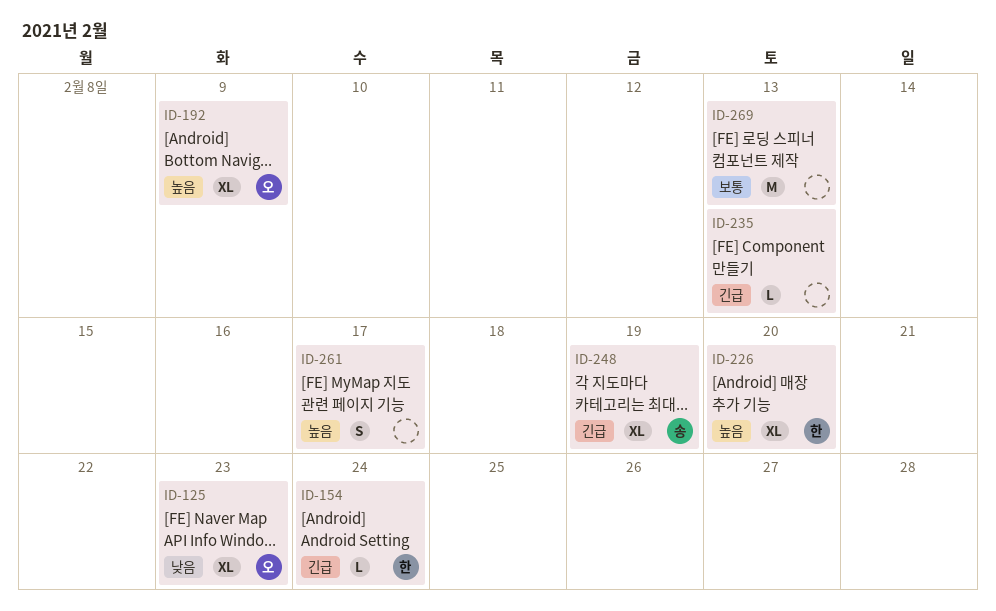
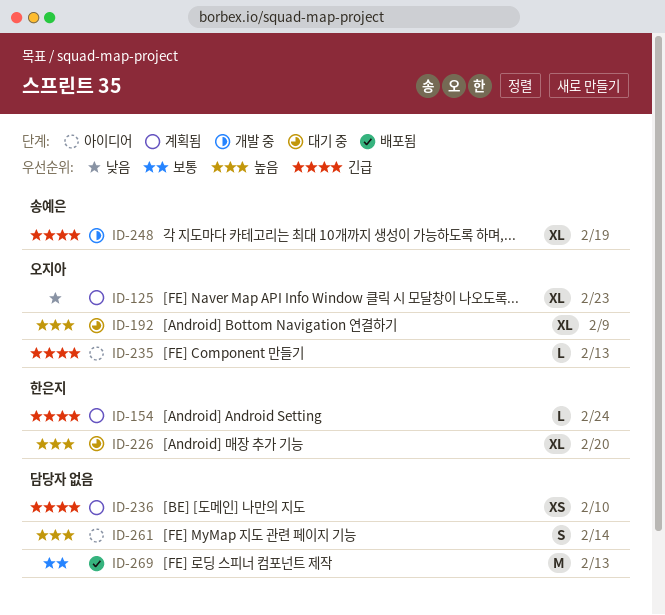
ID-235, owner: none -> 오지아
ID-236: none -> present
ID-261, due: Feb 17 -> Feb 14

